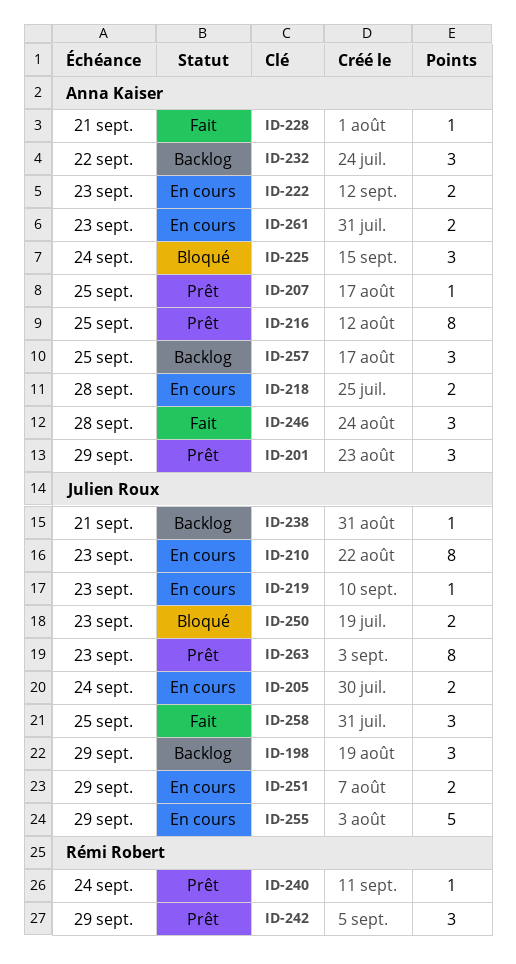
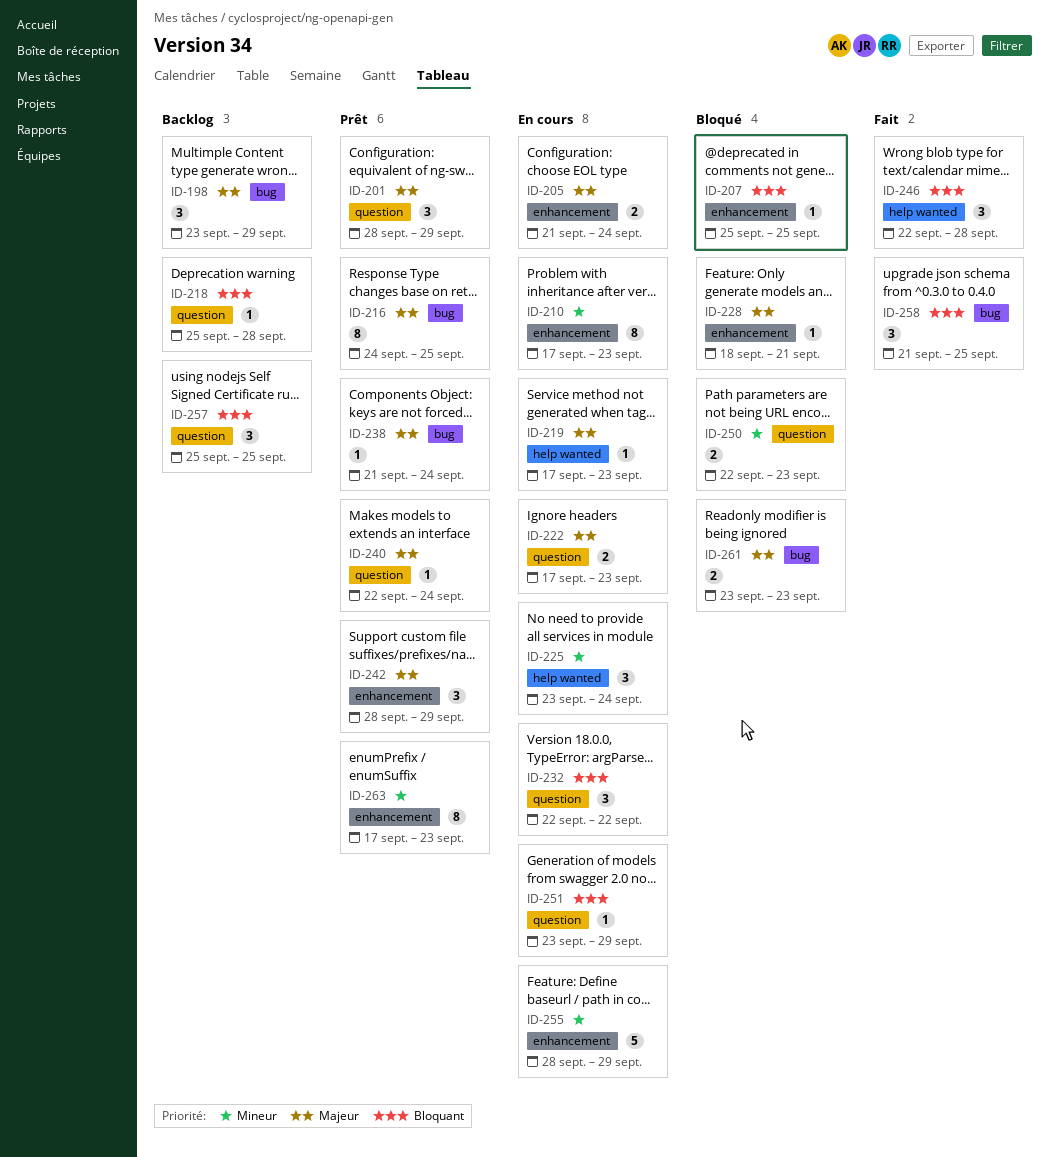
ID-207, status: Prêt -> Bloqué
ID-218, status: En cours -> Backlog
ID-218, estimate: 2 -> 1
ID-225, status: Bloqué -> En cours
ID-228, status: Fait -> Bloqué
ID-232, status: Backlog -> En cours
ID-238, status: Backlog -> Prêt
ID-238, due: Sep 21 -> Sep 24
ID-251, estimate: 2 -> 1
ID-261, status: En cours -> Bloqué

